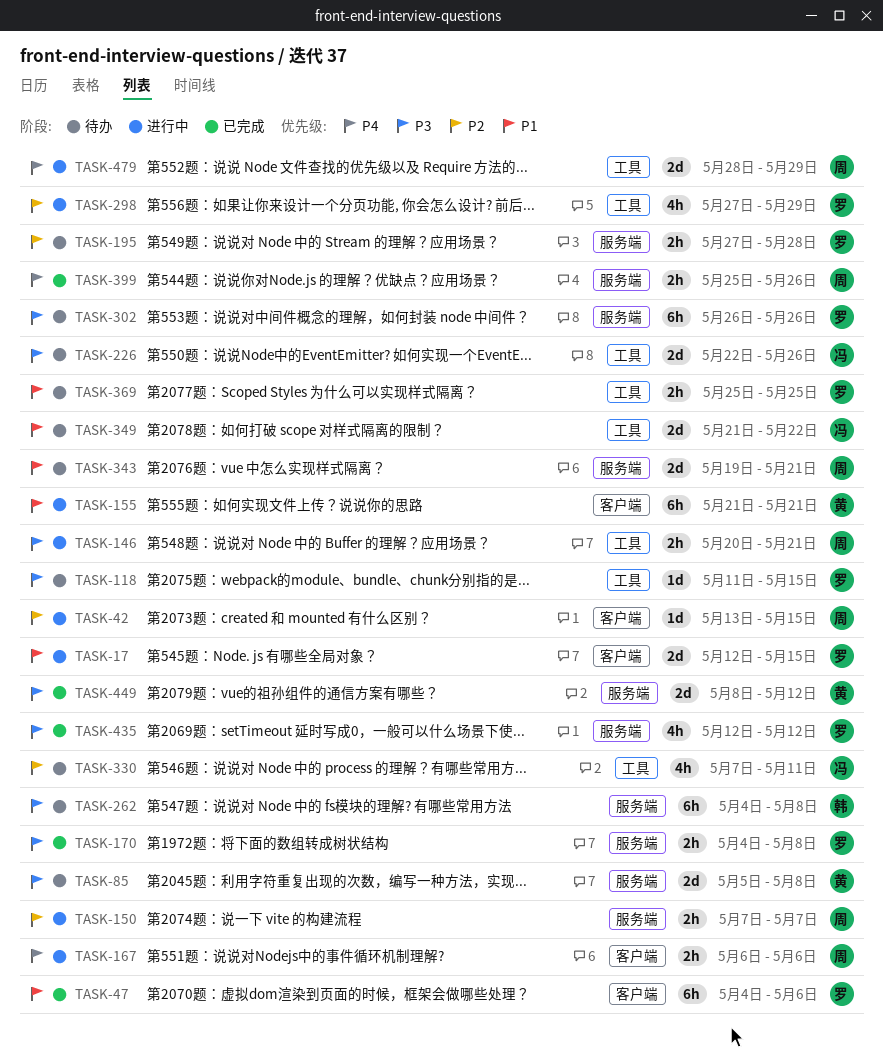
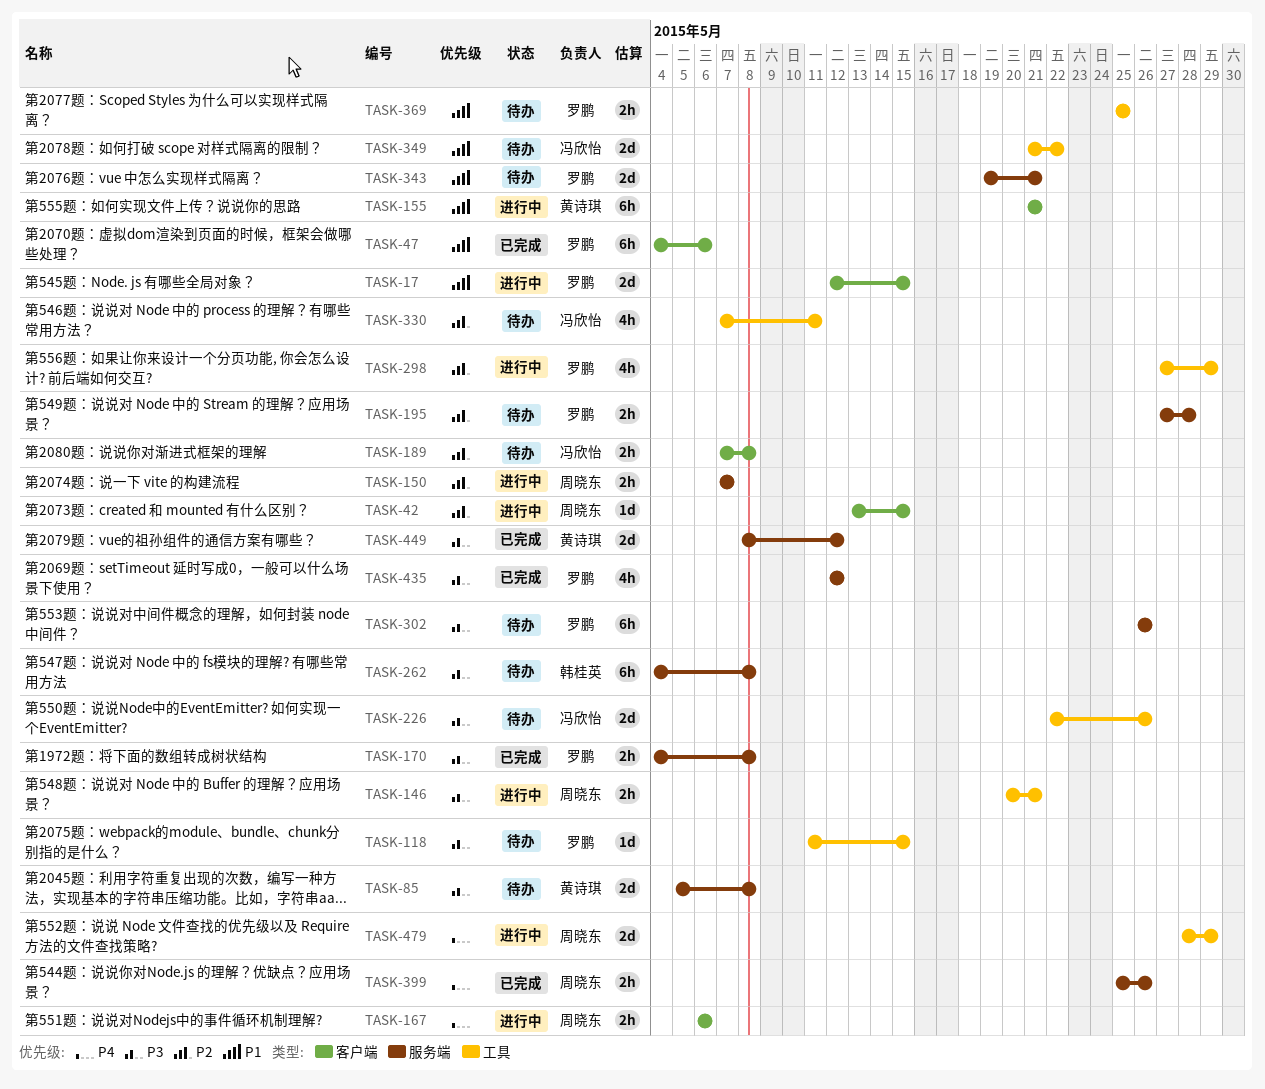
TASK-189: none -> present
TASK-343, owner: 周晓东 -> 罗鹏

